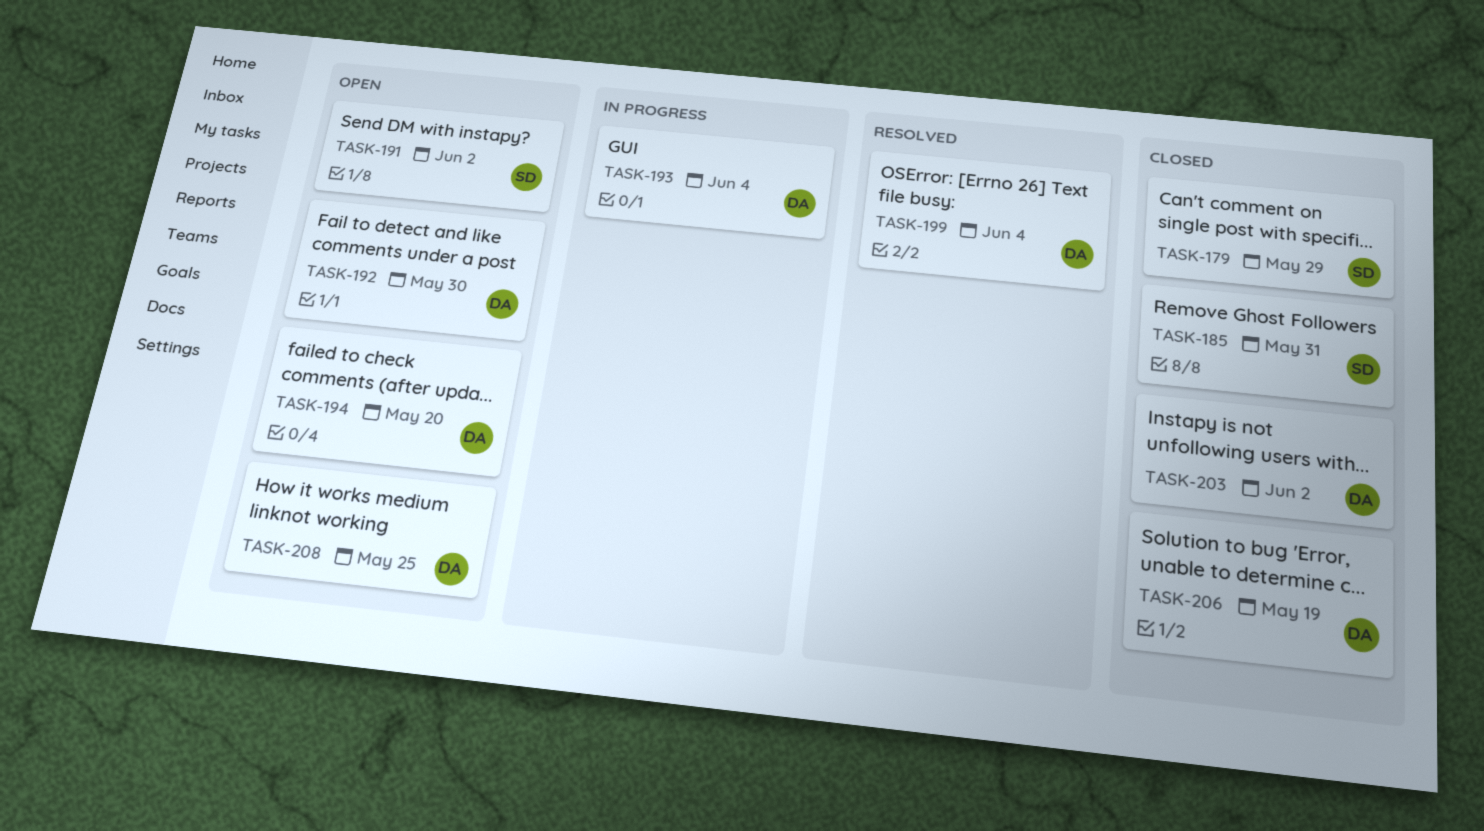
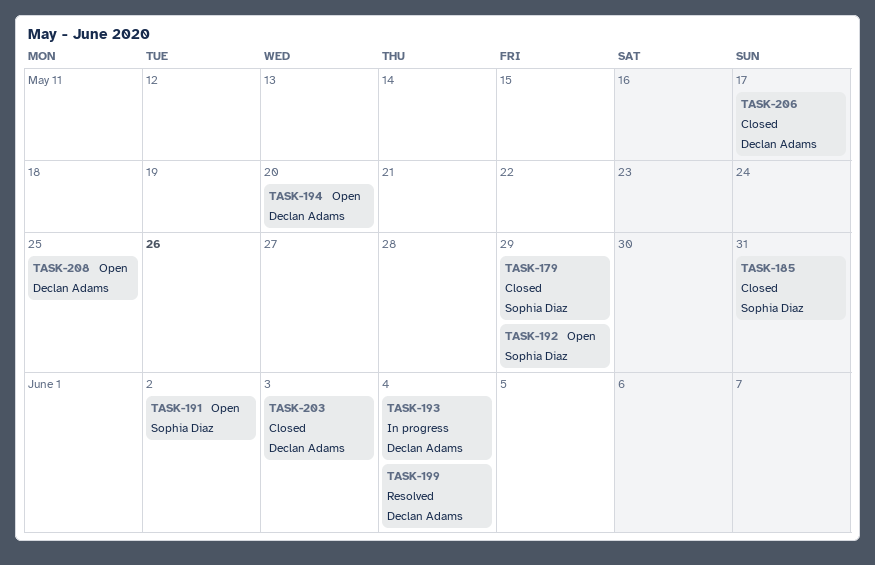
TASK-192, owner: Declan Adams -> Sophia Diaz
TASK-192, due: May 30 -> May 29
TASK-203, due: Jun 2 -> Jun 3
TASK-206, due: May 19 -> May 17

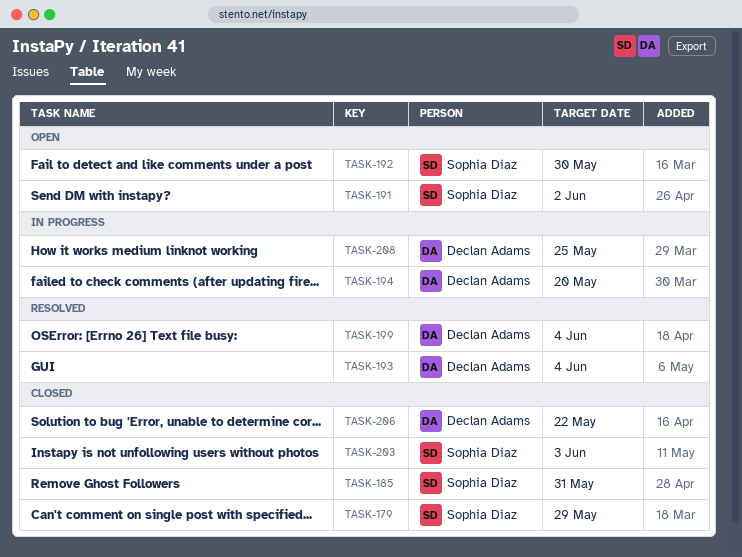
TASK-192, due: May 29 -> May 30
TASK-193, status: In progress -> Resolved
TASK-194, status: Open -> In progress
TASK-203, owner: Declan Adams -> Sophia Diaz
TASK-206, due: May 17 -> May 22
TASK-208, status: Open -> In progress

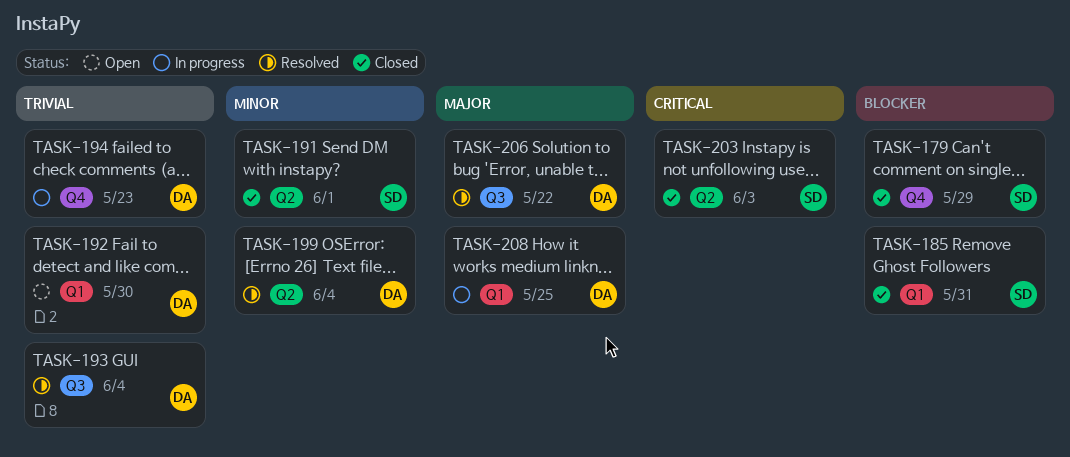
TASK-191, status: Open -> Closed
TASK-191, due: Jun 2 -> Jun 1
TASK-192, owner: Sophia Diaz -> Declan Adams
TASK-194, due: May 20 -> May 23
TASK-206, status: Closed -> Resolved

